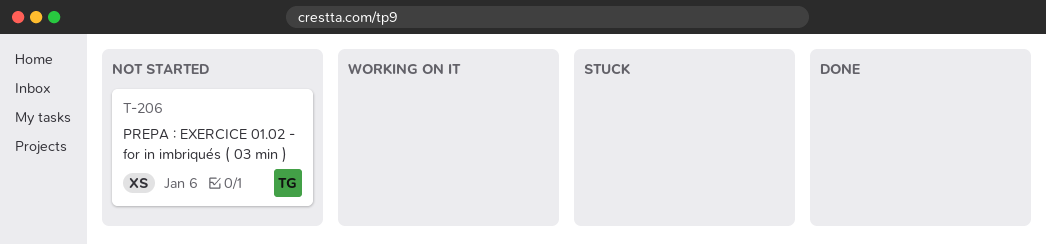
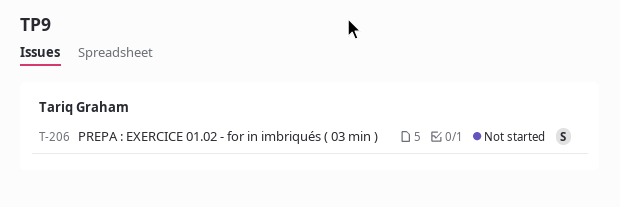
T-206, estimate: XS -> S

